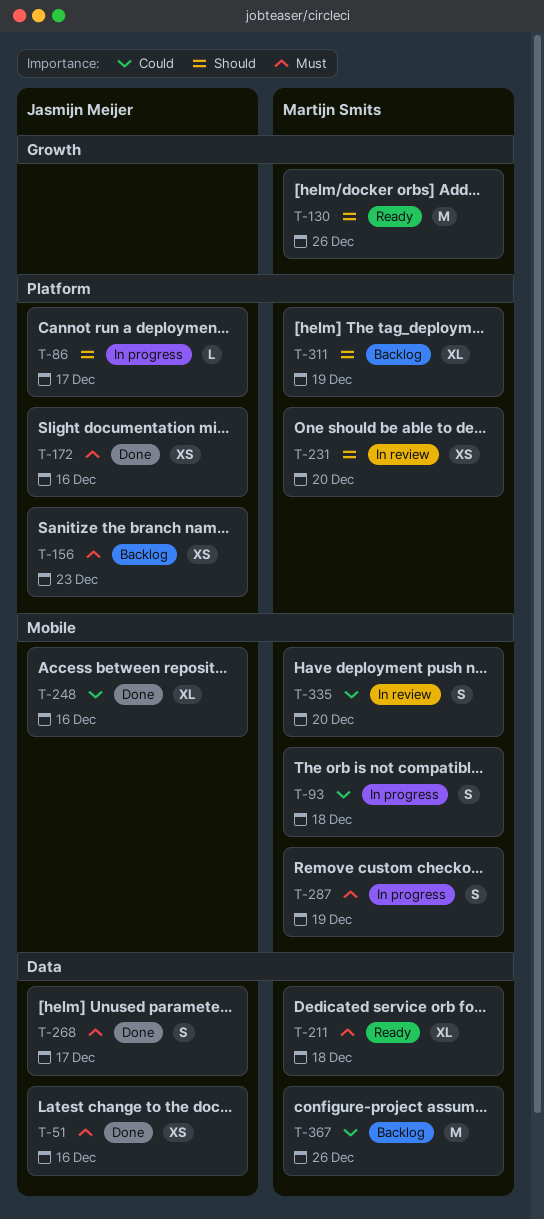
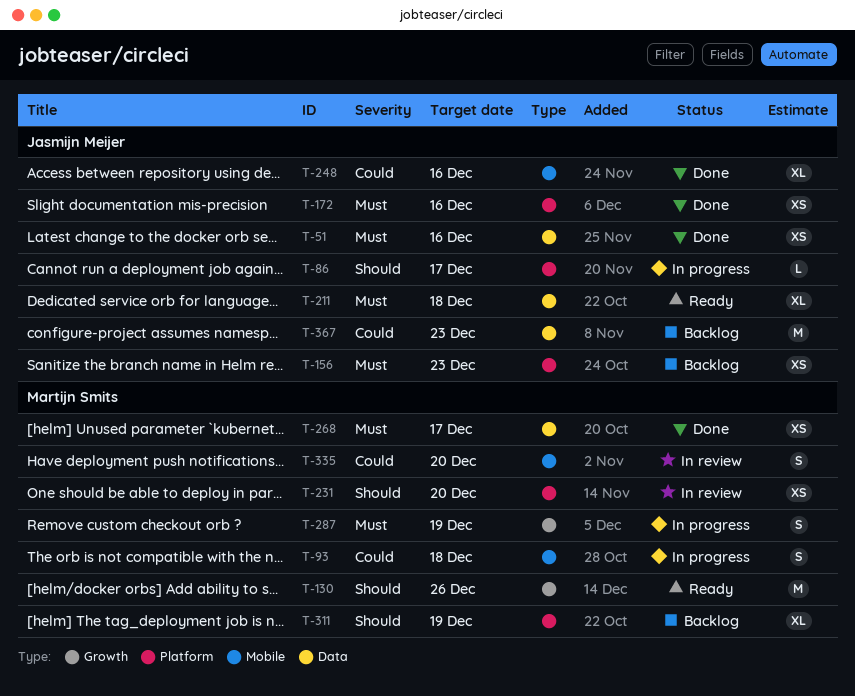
T-211, owner: Martijn Smits -> Jasmijn Meijer
T-268, owner: Jasmijn Meijer -> Martijn Smits
T-268, estimate: S -> XS
T-287, label: Mobile -> Growth
T-367, owner: Martijn Smits -> Jasmijn Meijer
T-367, due: Dec 26 -> Dec 23

